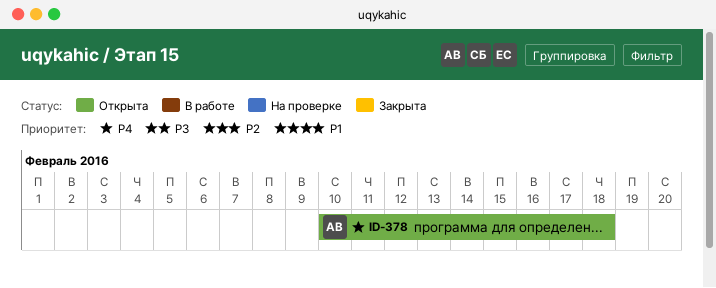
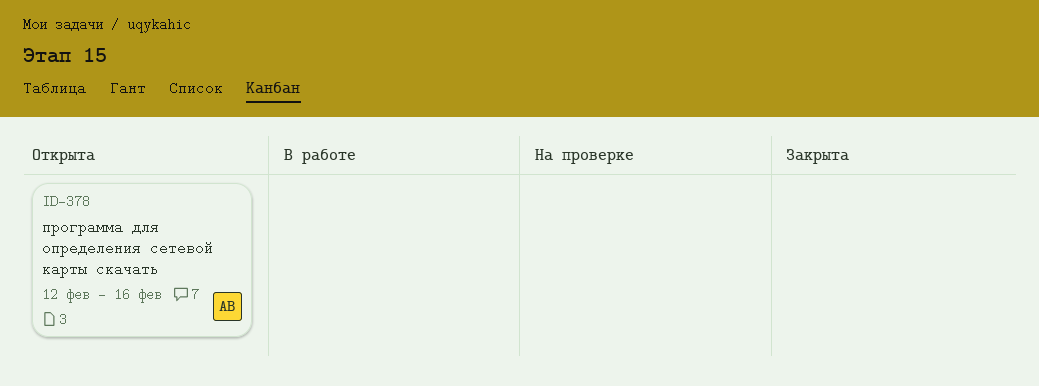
ID-378, start: Feb 10 -> Feb 12
ID-378, due: Feb 18 -> Feb 16

